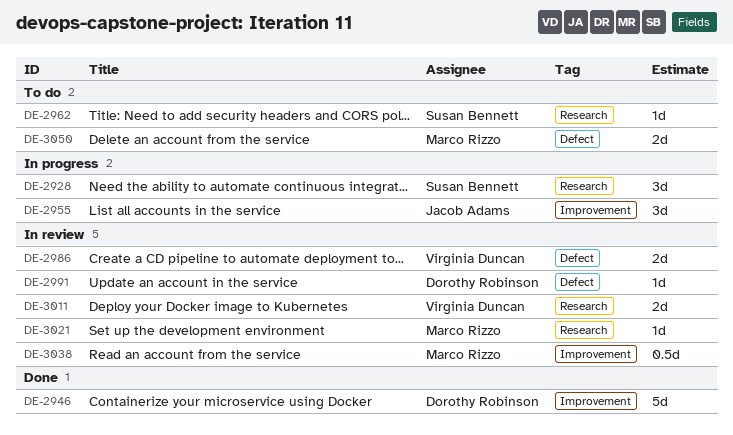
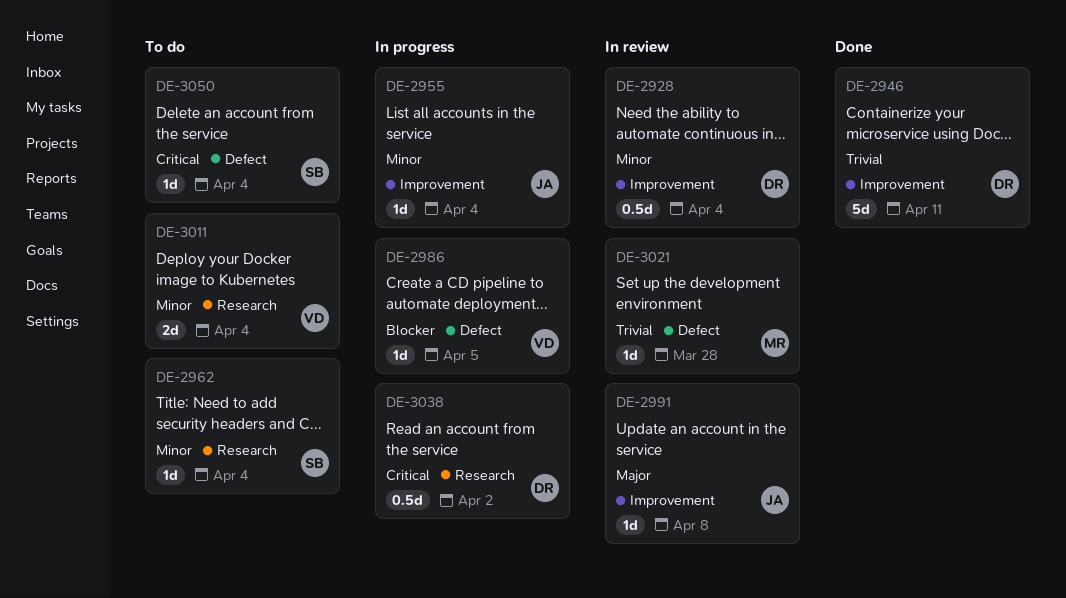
DE-2928, status: In progress -> In review
DE-2928, owner: Susan Bennett -> Dorothy Robinson
DE-2928, label: Research -> Improvement
DE-2928, estimate: 3d -> 0.5d
DE-2955, estimate: 3d -> 1d
DE-2986, status: In review -> In progress
DE-2986, estimate: 2d -> 1d
DE-2991, owner: Dorothy Robinson -> Jacob Adams
DE-2991, label: Defect -> Improvement
DE-3011, status: In review -> To do
DE-3021, label: Research -> Defect
DE-3038, status: In review -> In progress
DE-3038, owner: Marco Rizzo -> Dorothy Robinson
DE-3038, label: Improvement -> Research
DE-3050, owner: Marco Rizzo -> Susan Bennett
DE-3050, estimate: 2d -> 1d

